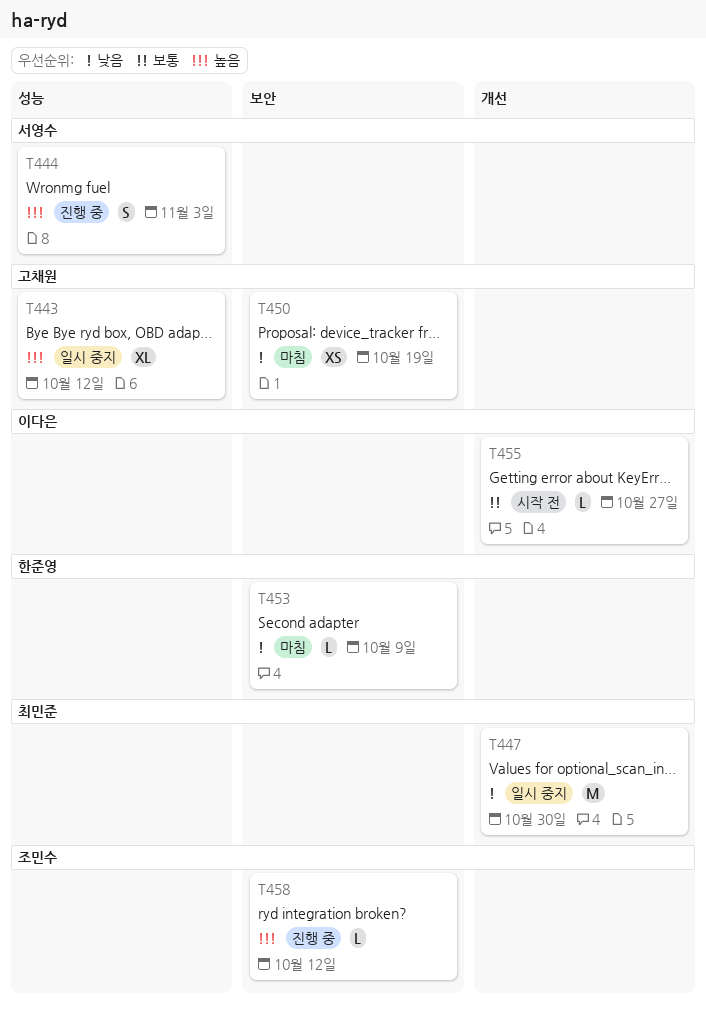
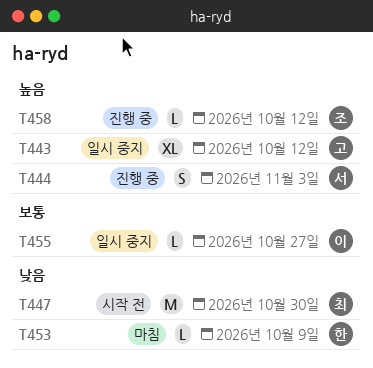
T447, status: 일시 중지 -> 시작 전
T450: present -> none
T455, status: 시작 전 -> 일시 중지

